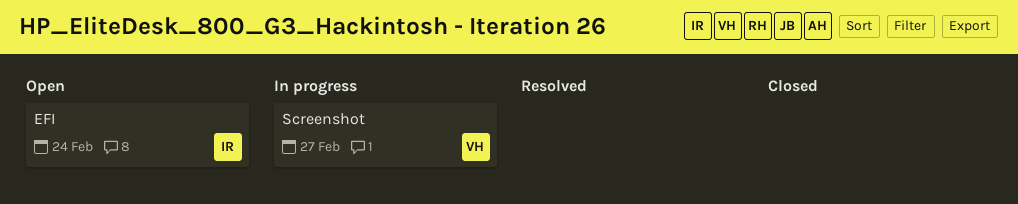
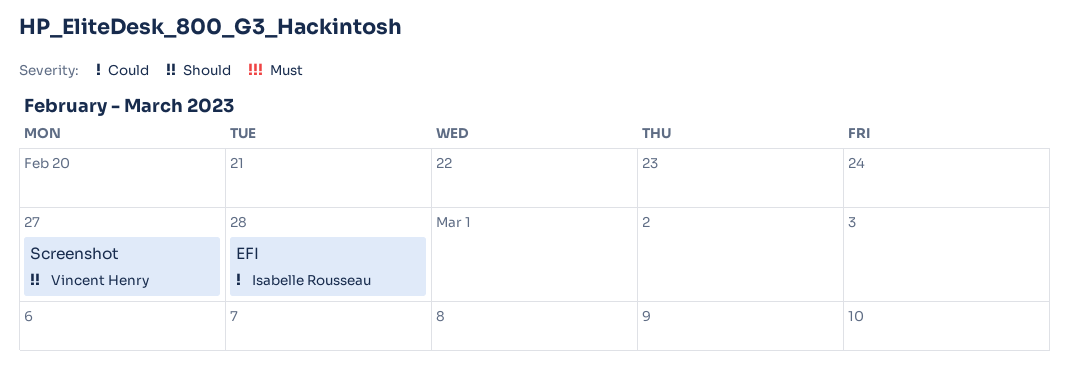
EFI, due: Feb 24 -> Feb 28

